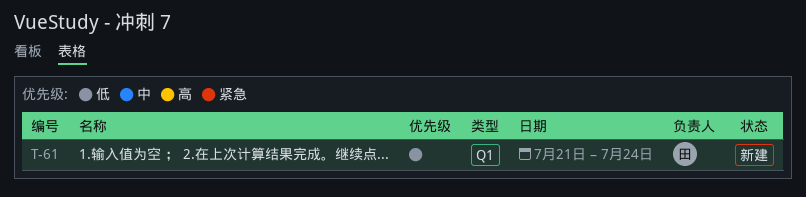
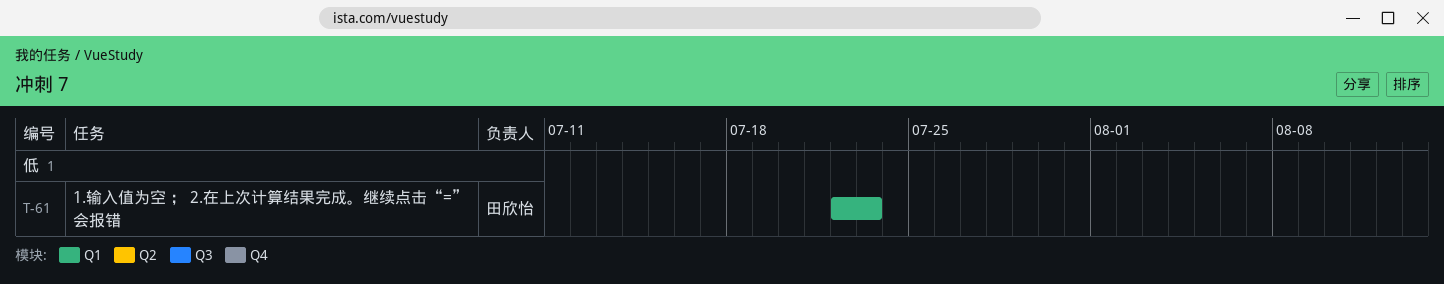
T-61, start: Jul 21 -> Jul 22
T-61, due: Jul 24 -> Jul 23

